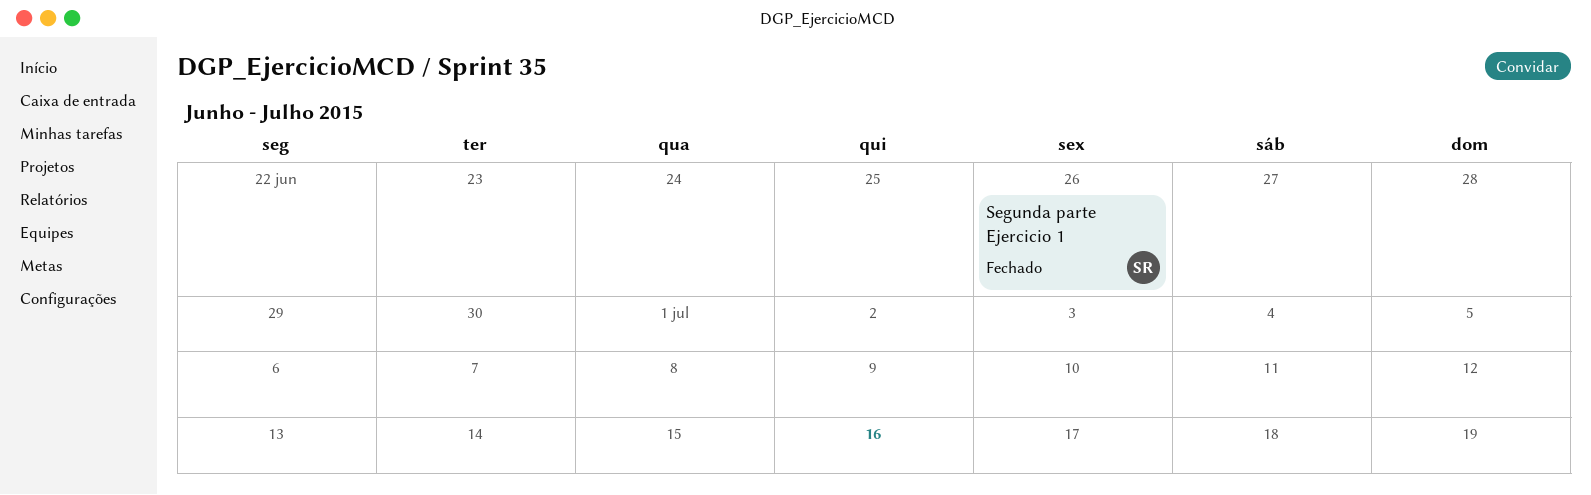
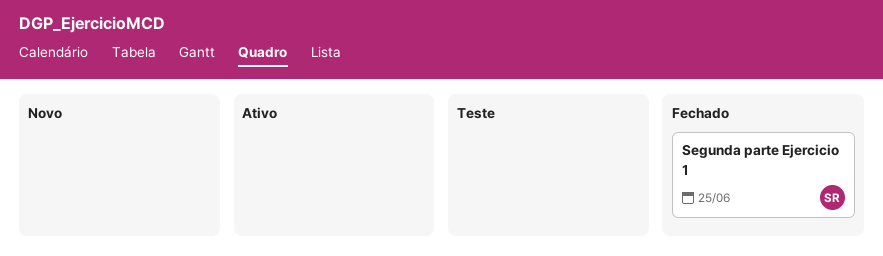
Segunda parte Ejercicio 1, due: Jun 26 -> Jun 25

